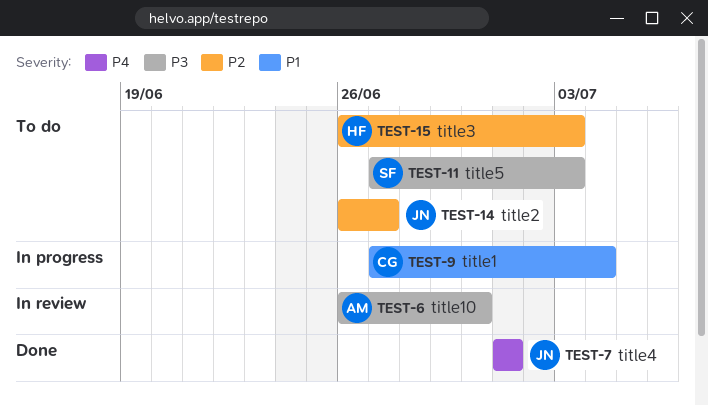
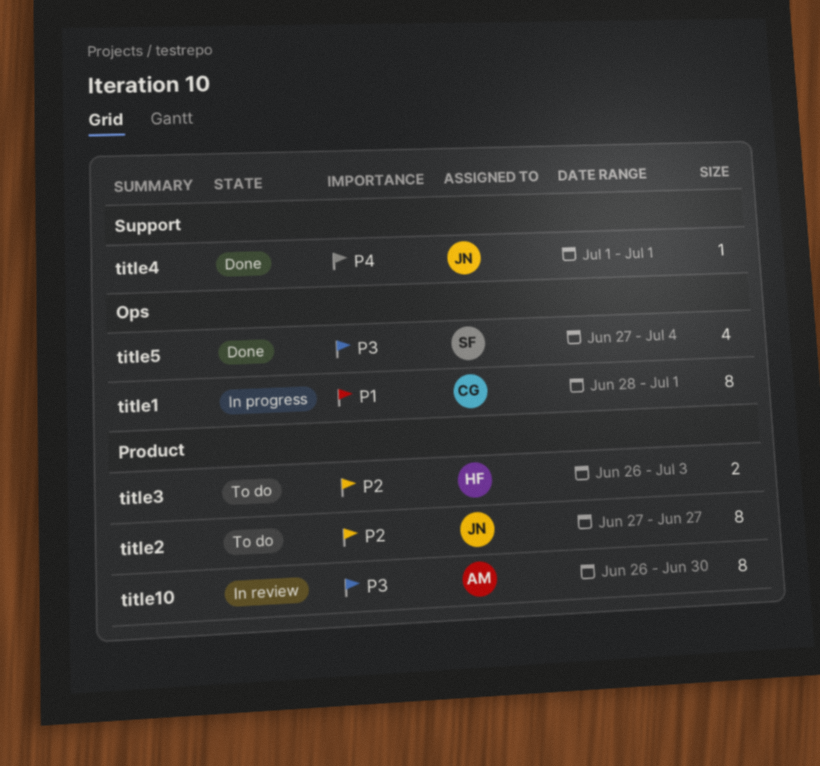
title1, start: Jun 27 -> Jun 28
title1, due: Jul 4 -> Jul 1
title2, start: Jun 26 -> Jun 27
title5, status: To do -> Done
title5, due: Jul 3 -> Jul 4

